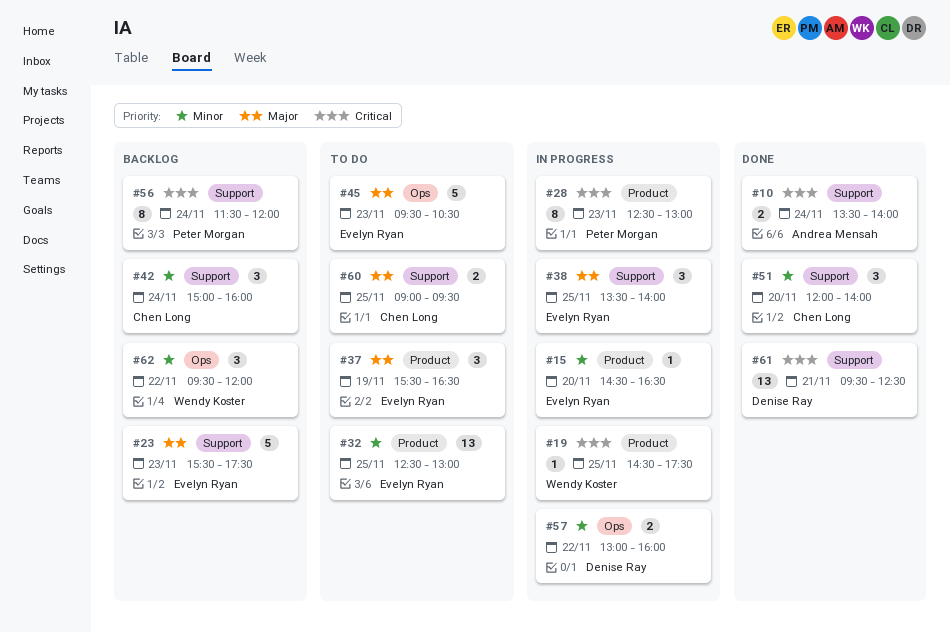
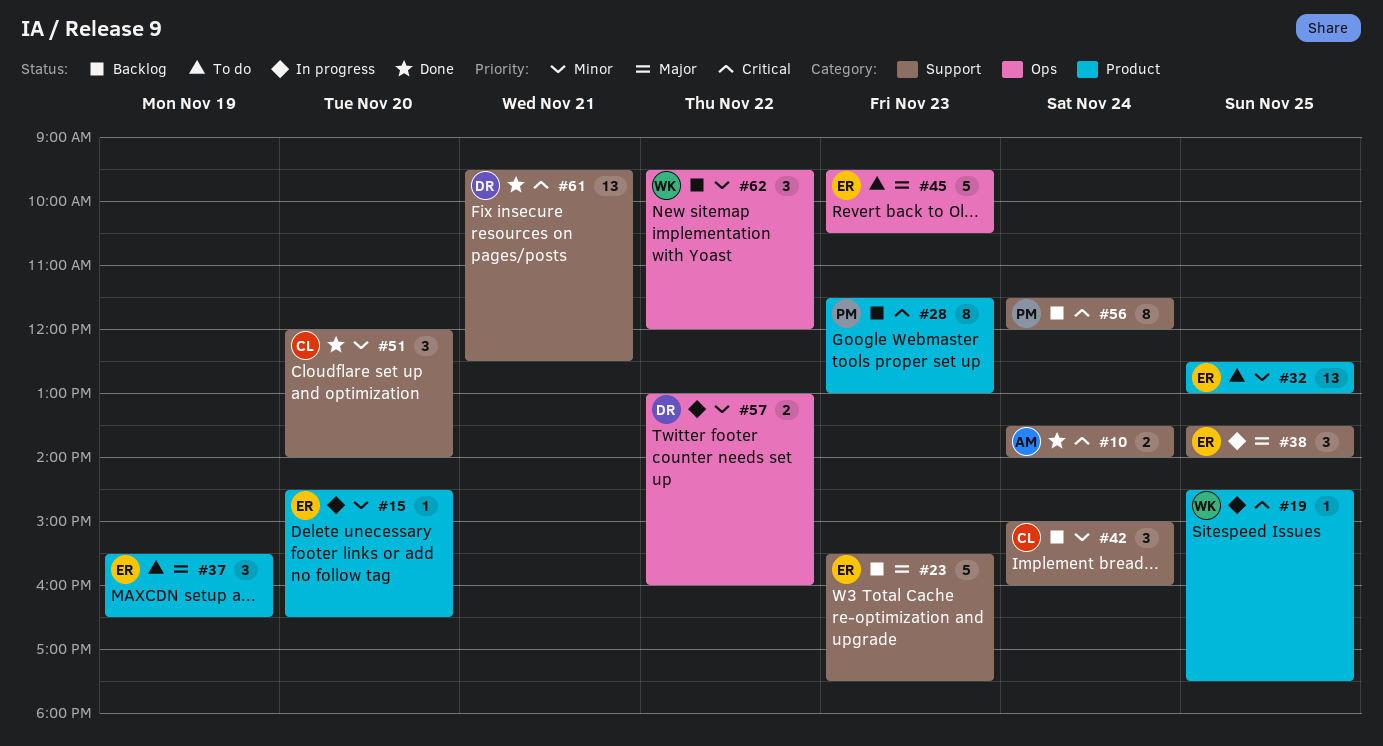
#28, status: In progress -> Backlog
#28, begins: 12:30 -> 11:30
#60: present -> none

